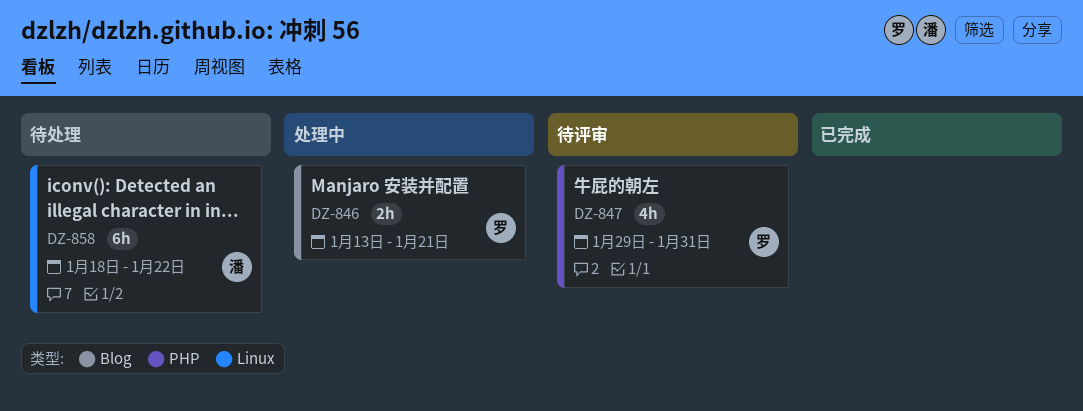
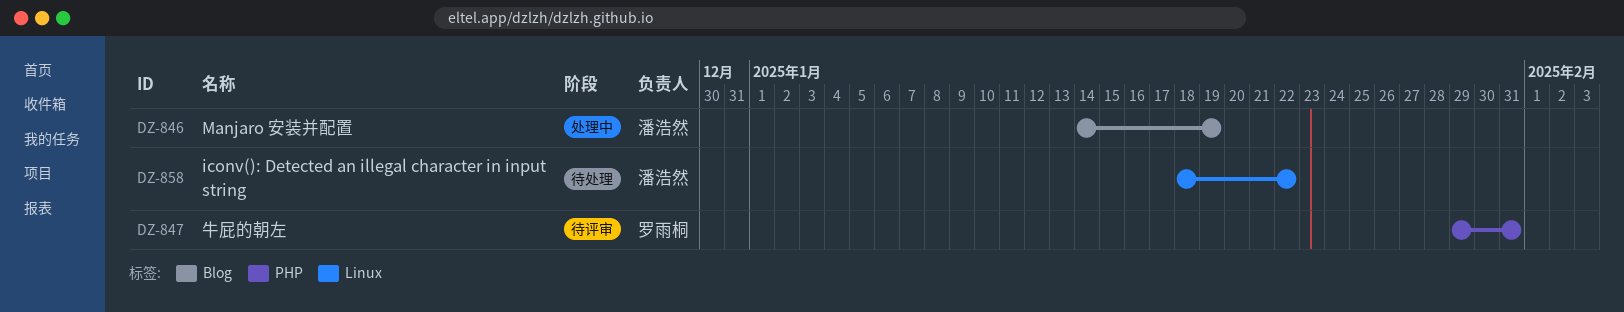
DZ-846, owner: 罗雨桐 -> 潘浩然
DZ-846, start: Jan 13 -> Jan 14
DZ-846, due: Jan 21 -> Jan 19

